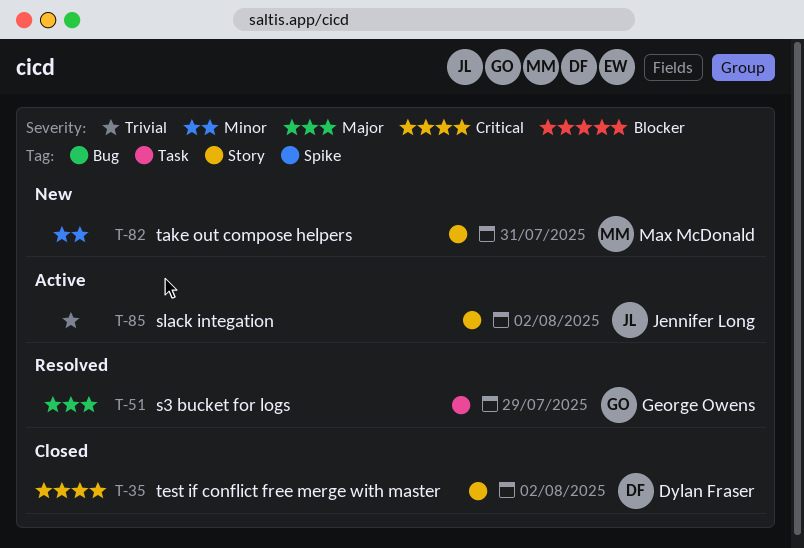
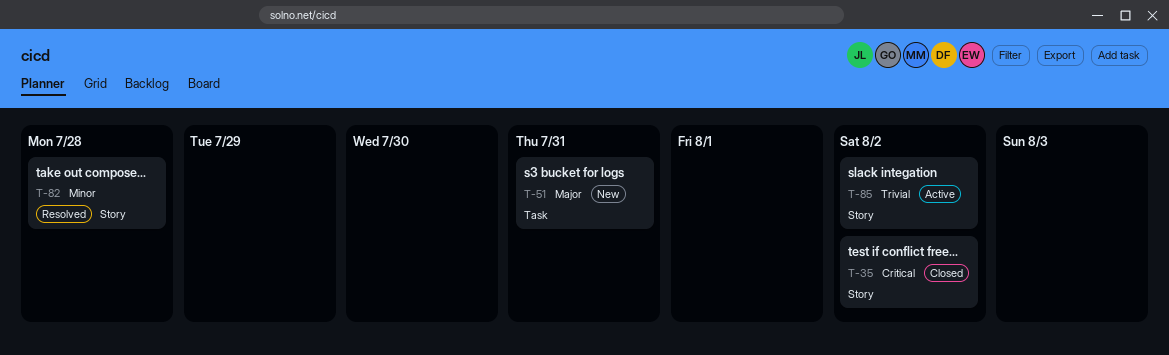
T-51, status: Resolved -> New
T-51, due: Jul 29 -> Jul 31
T-82, status: New -> Resolved
T-82, due: Jul 31 -> Jul 28

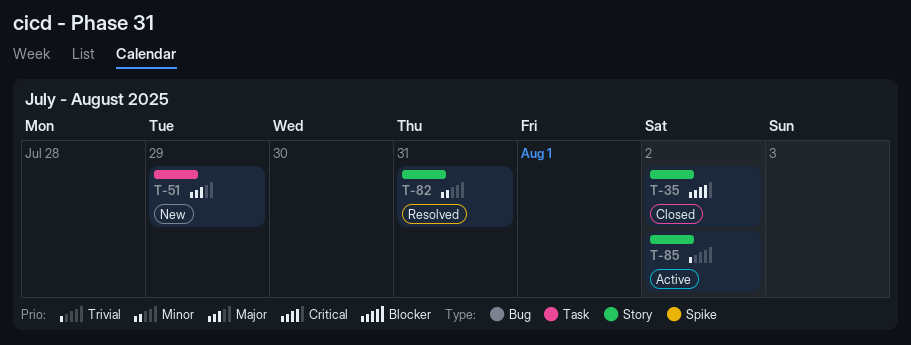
T-51, due: Jul 31 -> Jul 29
T-82, due: Jul 28 -> Jul 31

